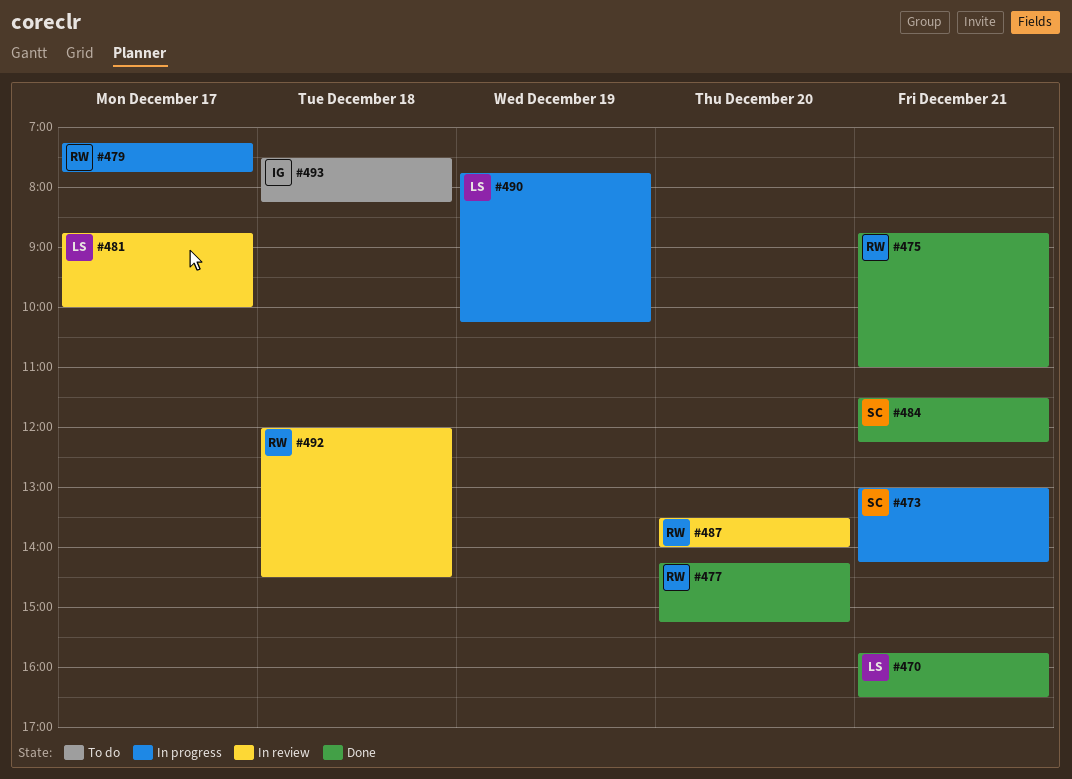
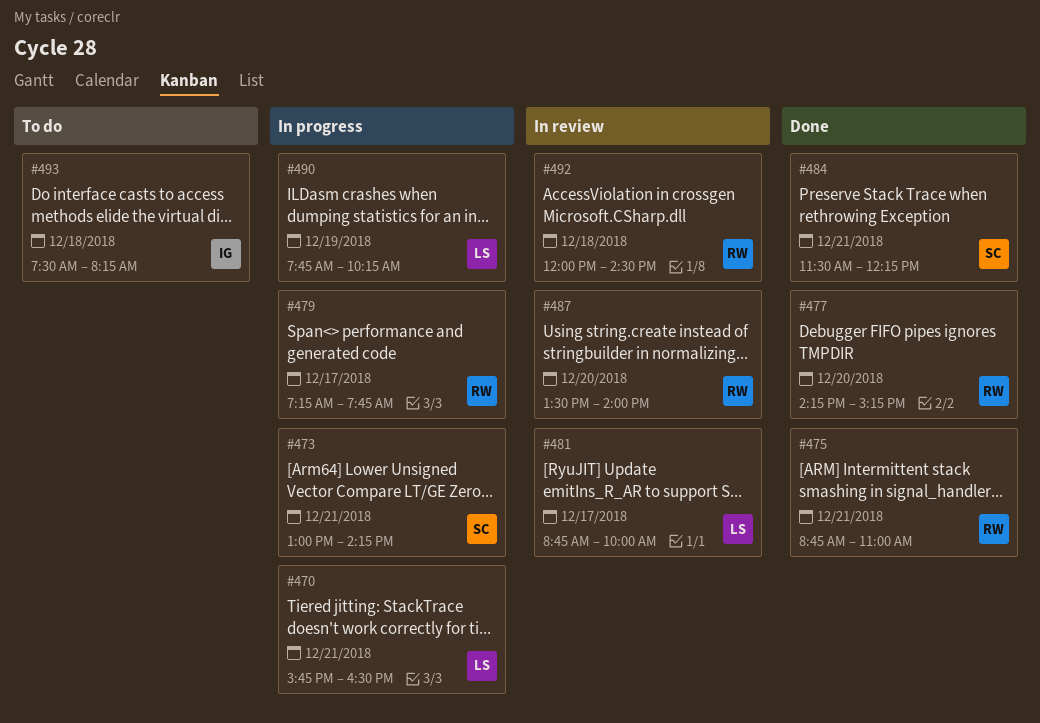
#470, status: Done -> In progress

